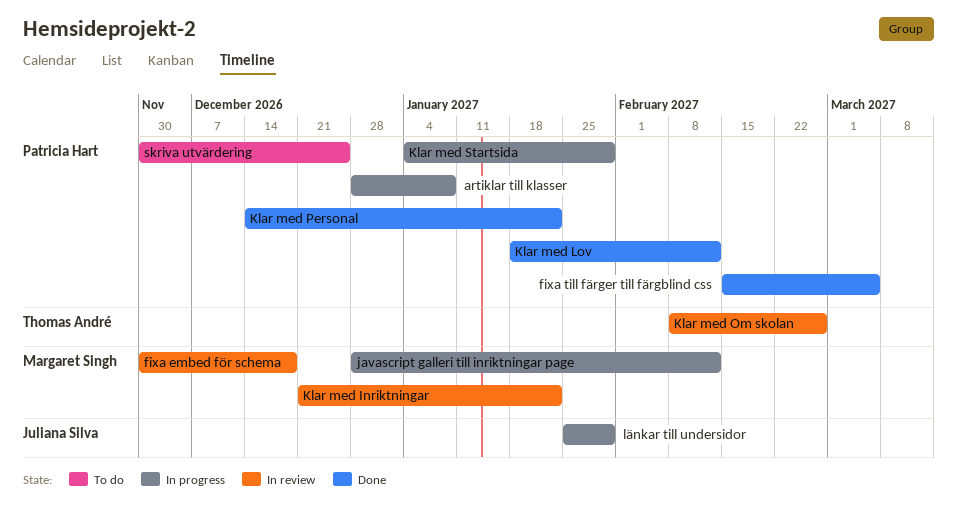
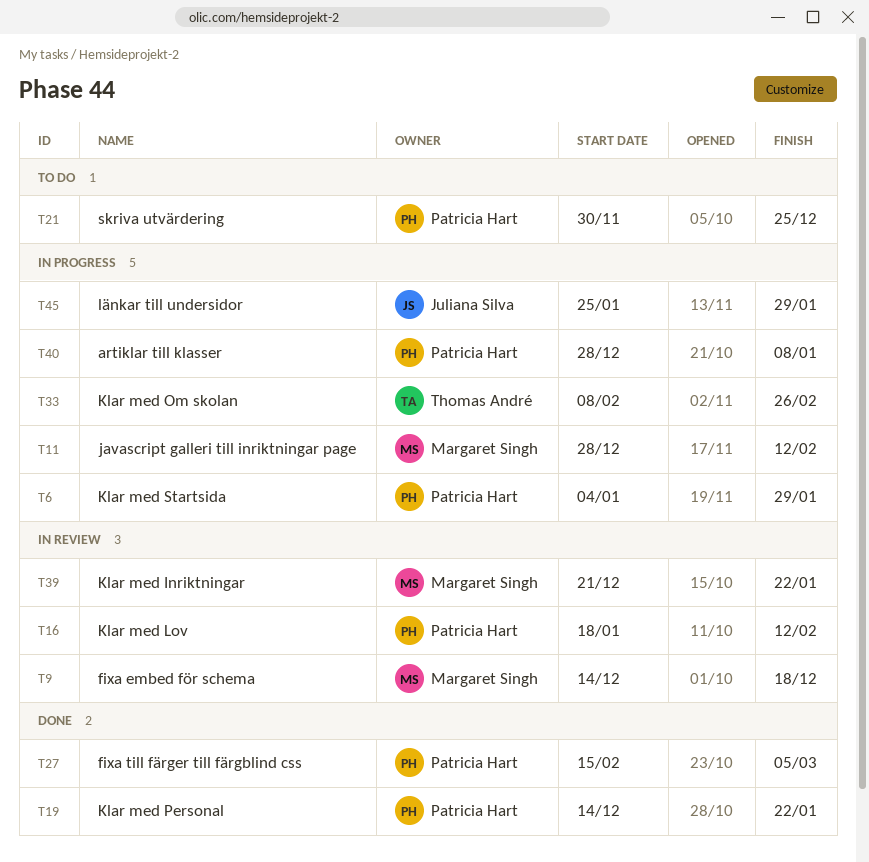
fixa embed för schema, start: Nov 30 -> Dec 14
Klar med Lov, status: Done -> In review
Klar med Om skolan, status: In review -> In progress

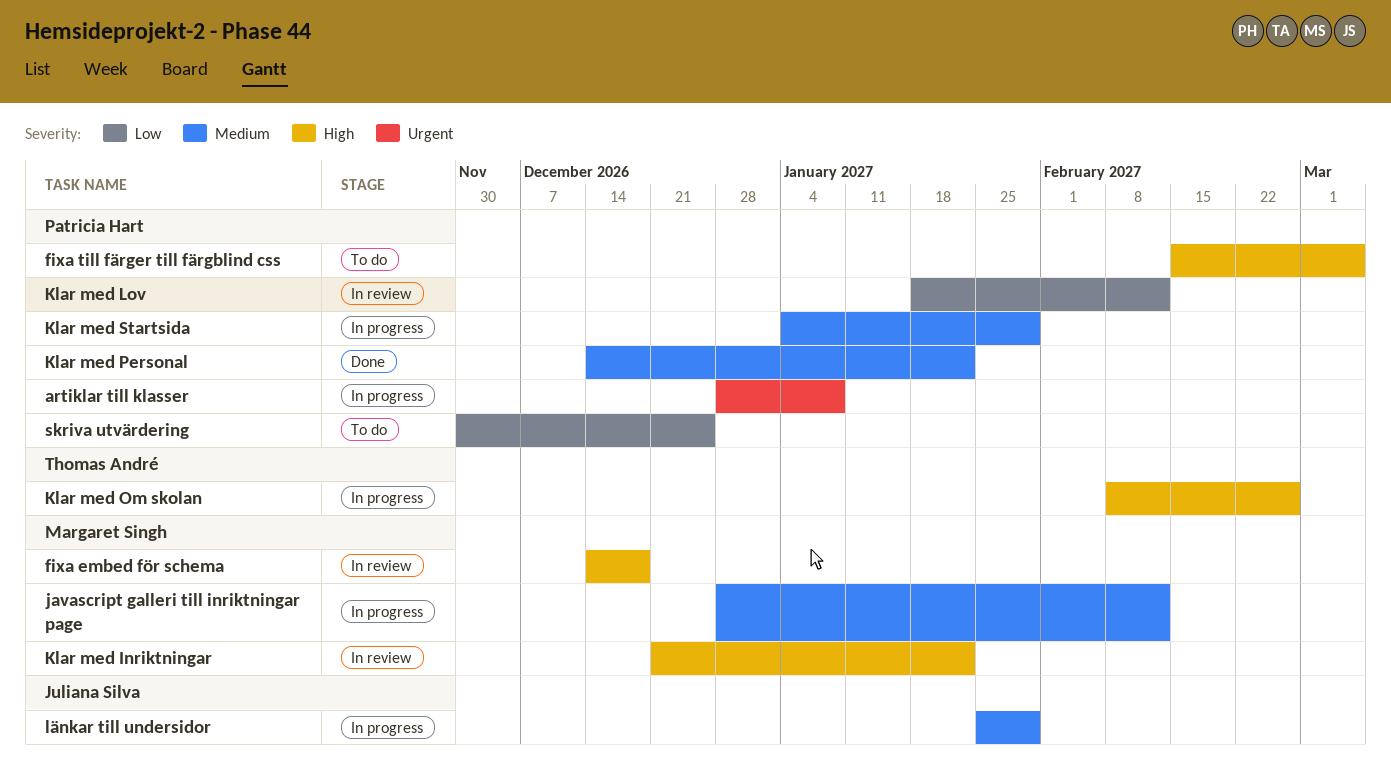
fixa till färger till färgblind css, status: Done -> To do

